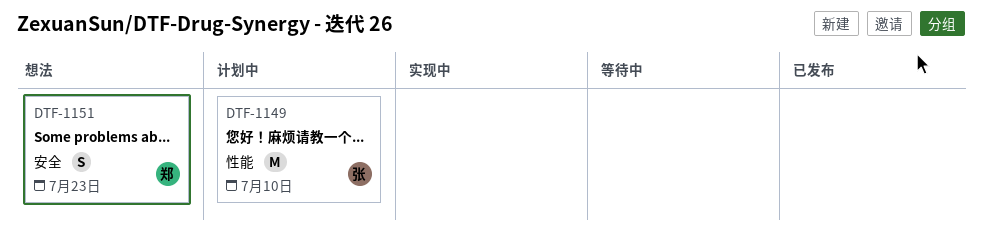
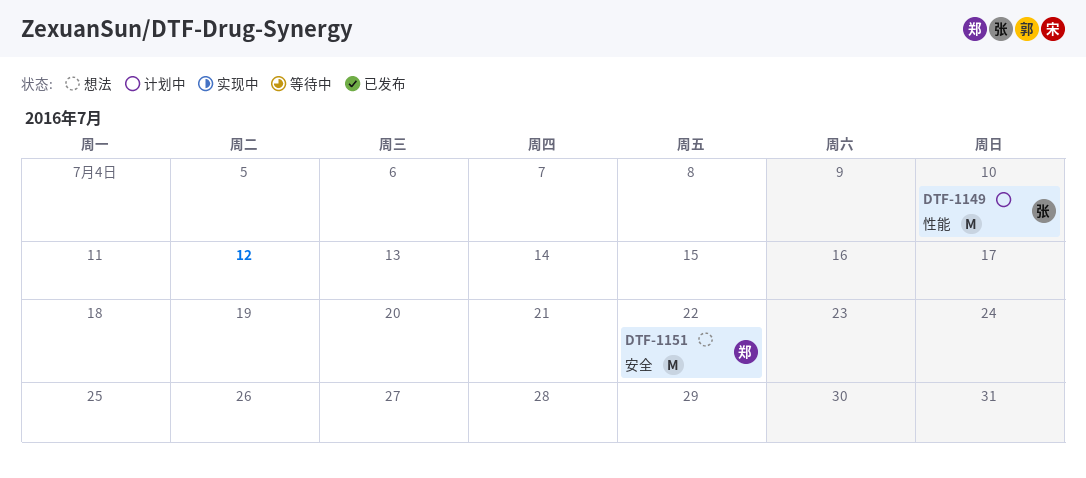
DTF-1151, estimate: S -> M
DTF-1151, due: Jul 23 -> Jul 22

